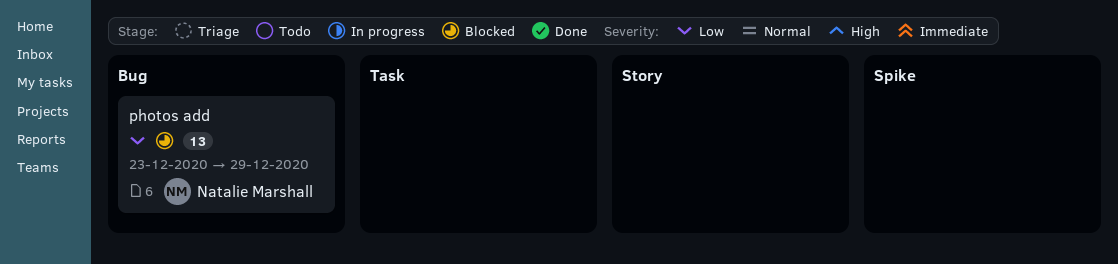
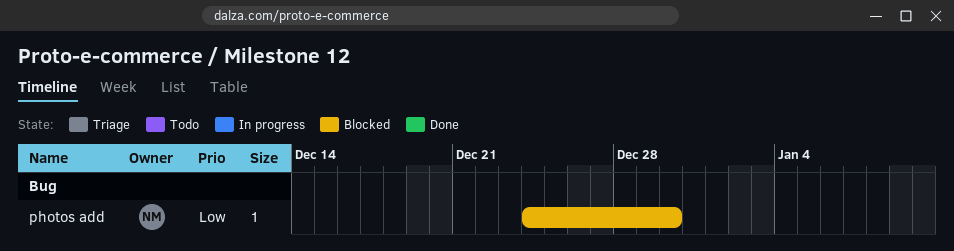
photos add, estimate: 13 -> 1
photos add, start: Dec 23 -> Dec 24
photos add, due: Dec 29 -> Dec 30

